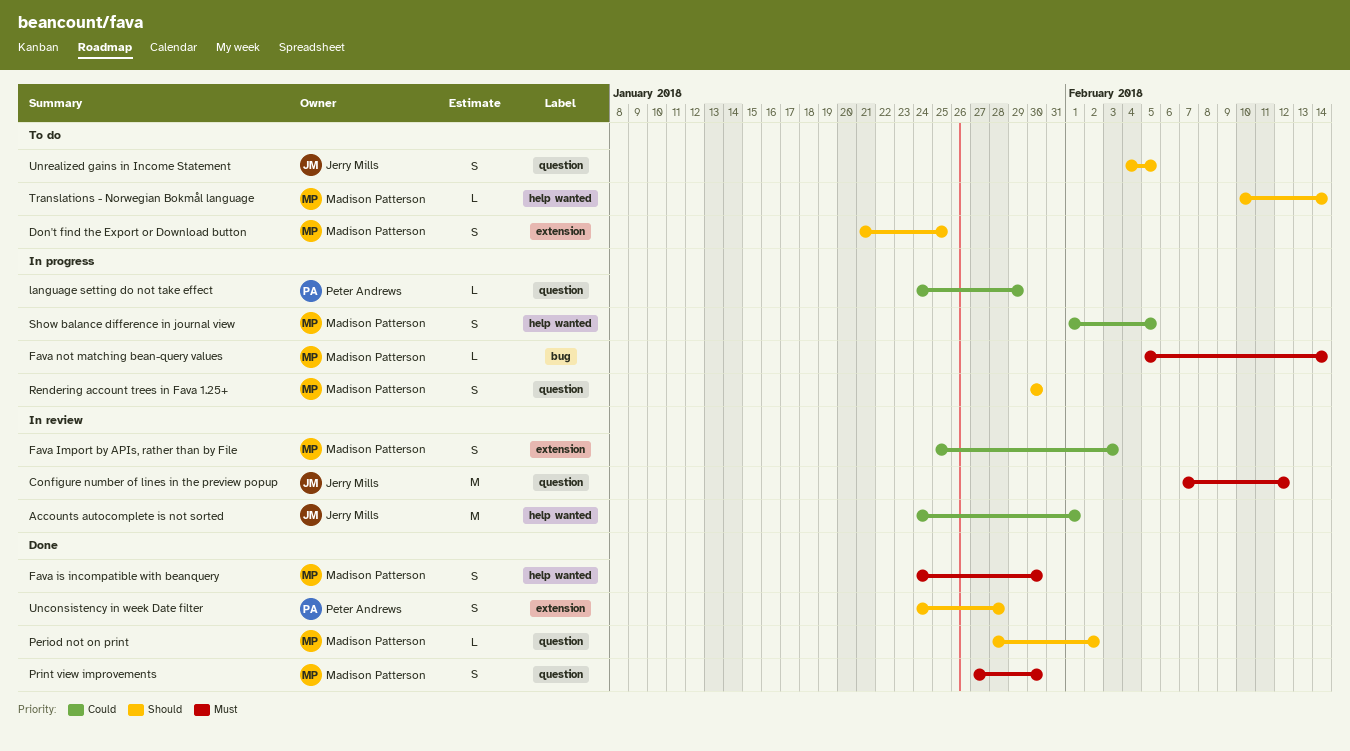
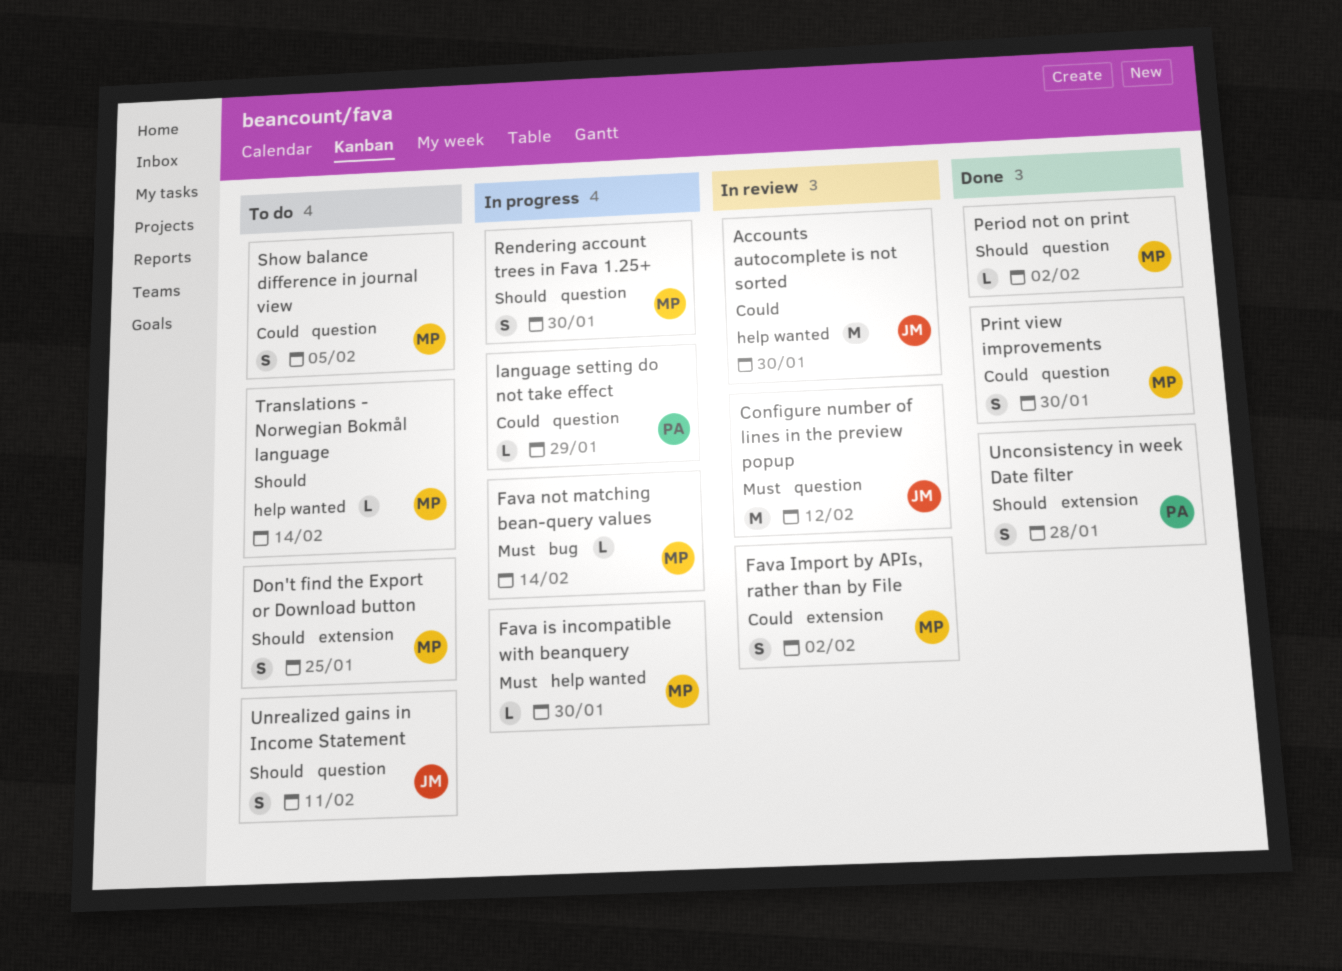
Accounts autocomplete is not sorted, due: Feb 1 -> Jan 30
Fava Import by APIs, rather than by File, due: Feb 3 -> Feb 2
Fava is incompatible with beanquery, status: Done -> In progress
Fava is incompatible with beanquery, estimate: S -> L
Print view improvements, priority: Must -> Could
Show balance difference in journal view, status: In progress -> To do
Show balance difference in journal view, label: help wanted -> question
Unrealized gains in Income Statement, due: Feb 5 -> Feb 11

